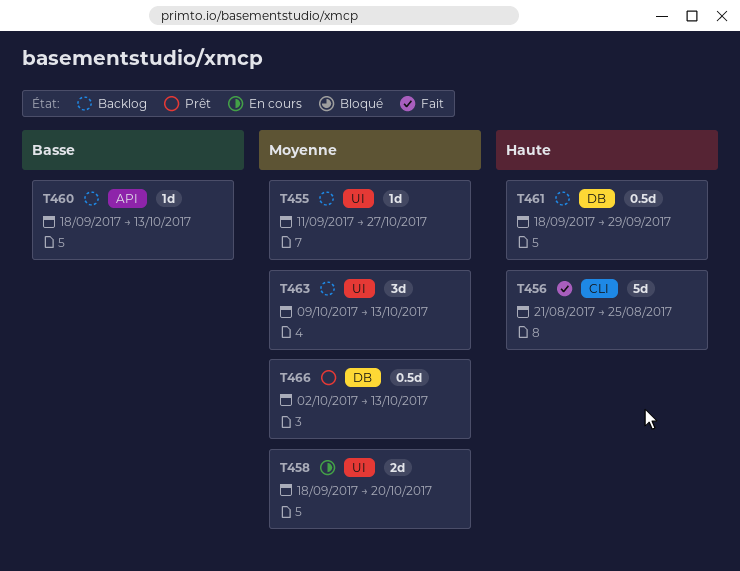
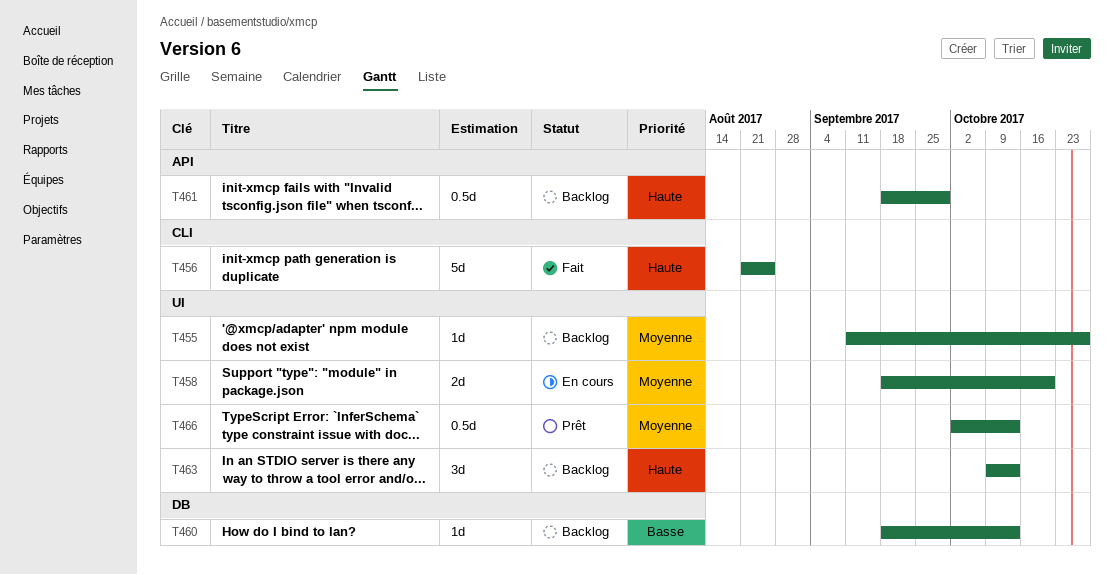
T460, label: API -> DB
T461, label: DB -> API
T463, priority: Moyenne -> Haute
T466, label: DB -> UI

